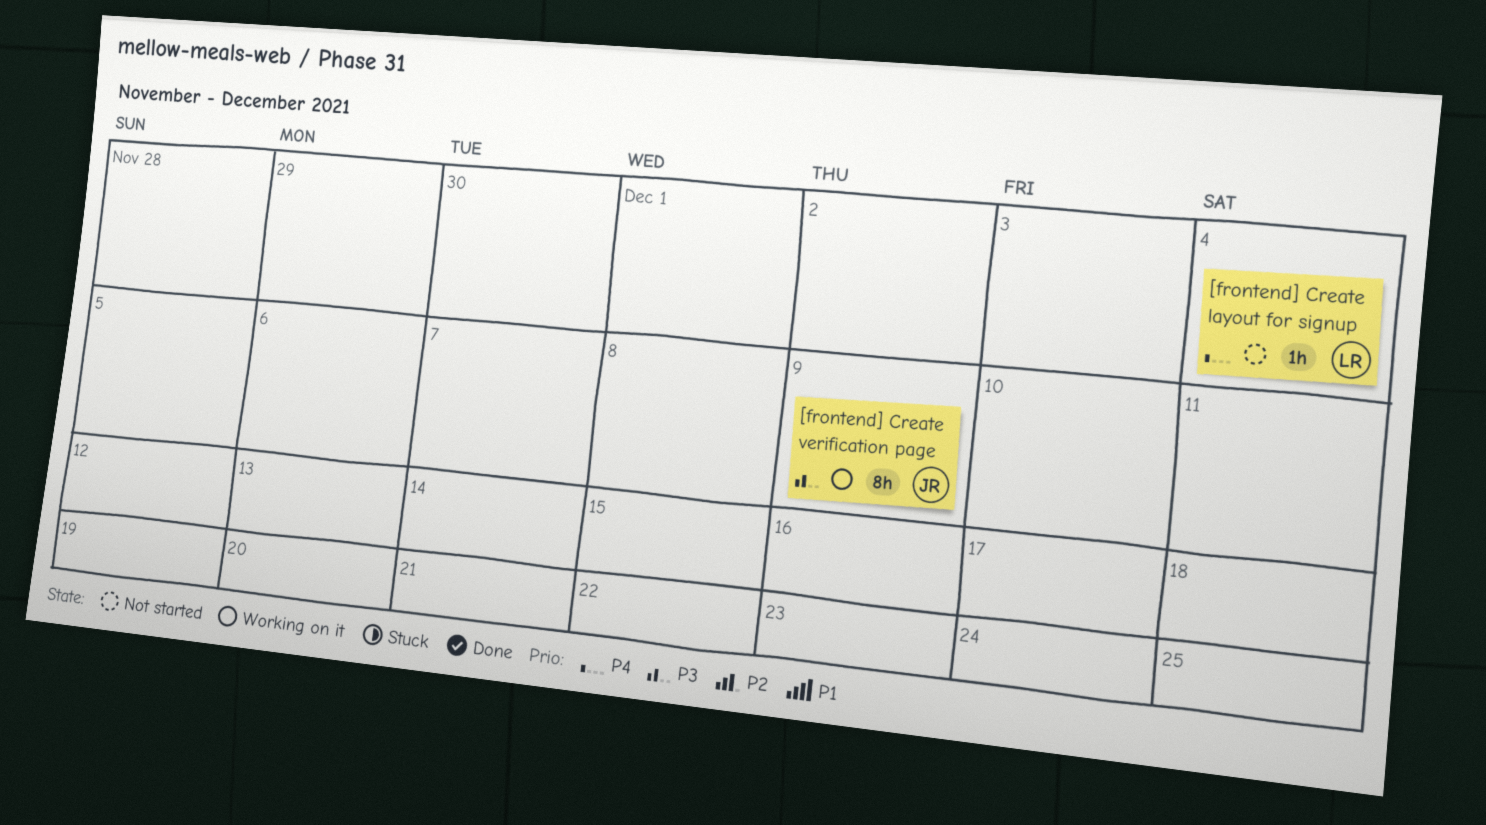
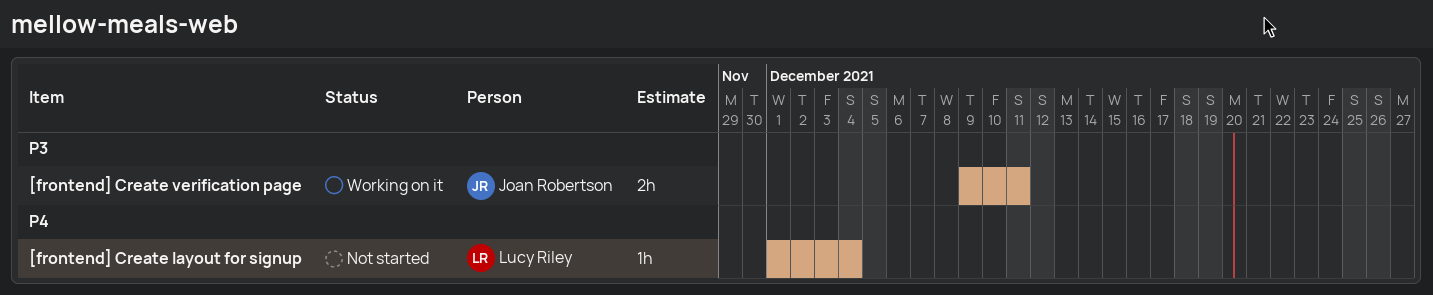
[frontend] Create verification page, estimate: 8h -> 2h
[frontend] Create verification page, due: Dec 9 -> Dec 11

